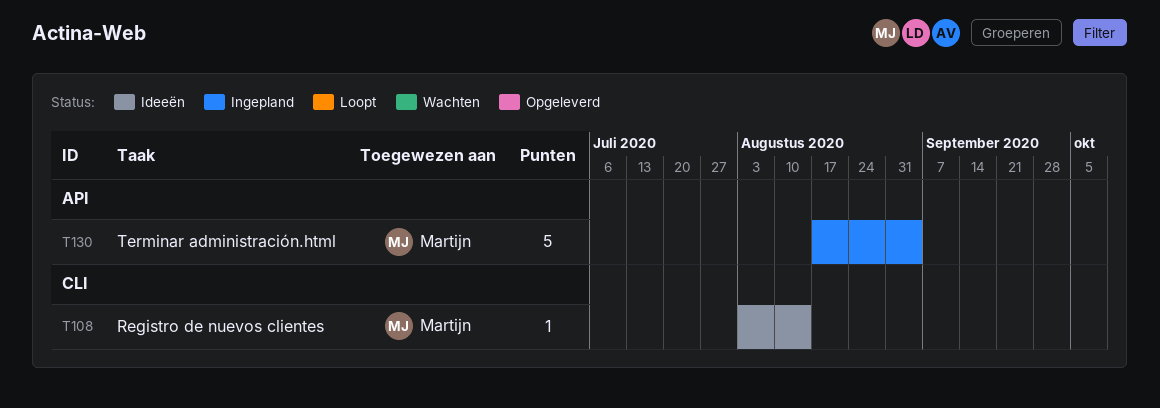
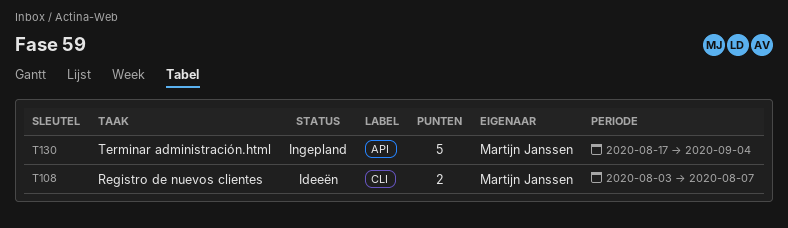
T108, estimate: 1 -> 2
T108, due: Aug 14 -> Aug 7

